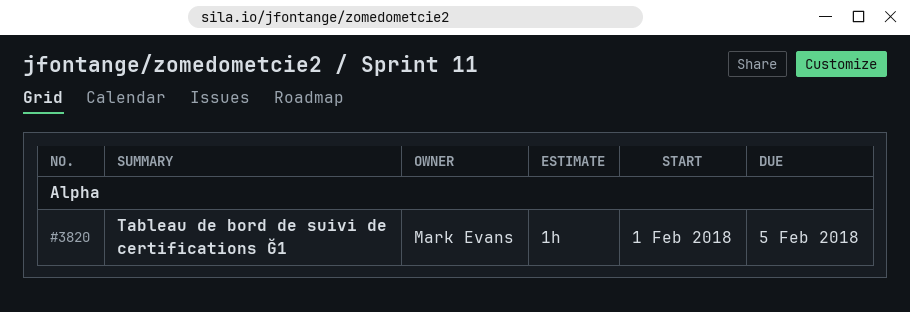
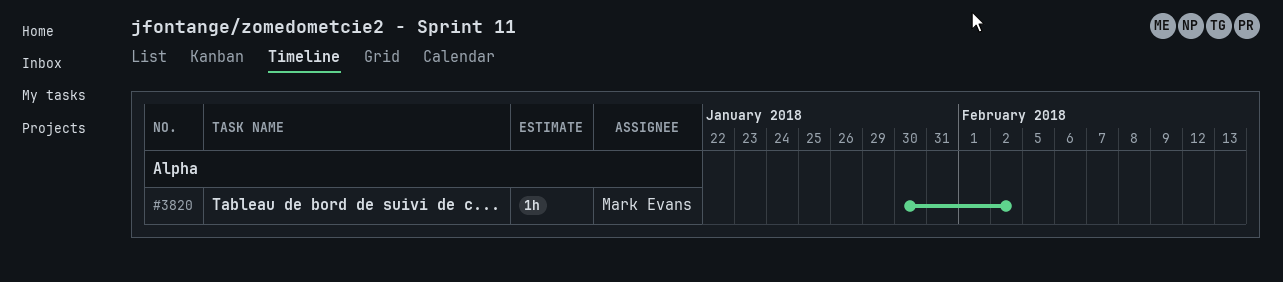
#3820, start: Feb 1 -> Jan 30
#3820, due: Feb 5 -> Feb 2

